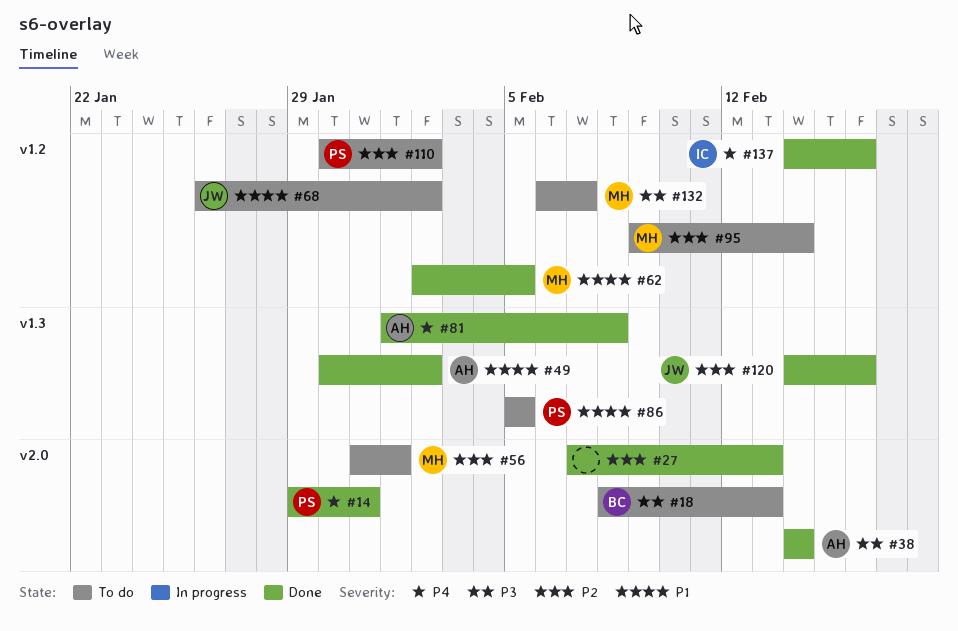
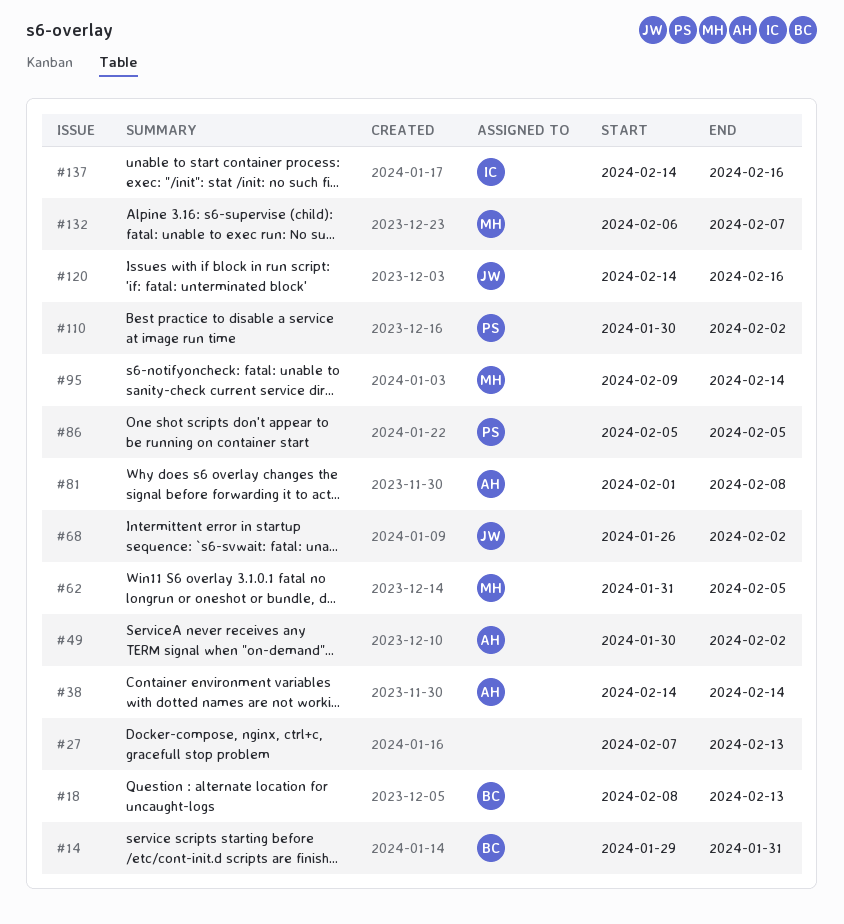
#14, owner: PS -> BC
#56: present -> none
#62, start: Feb 2 -> Jan 31

